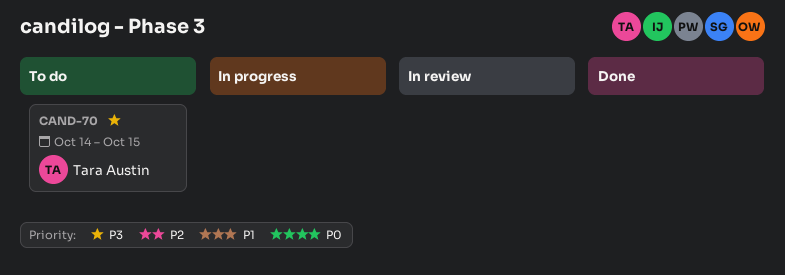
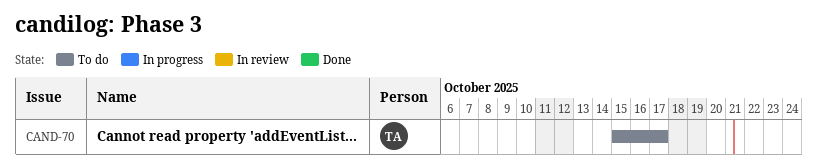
CAND-70, start: Oct 14 -> Oct 15
CAND-70, due: Oct 15 -> Oct 17

